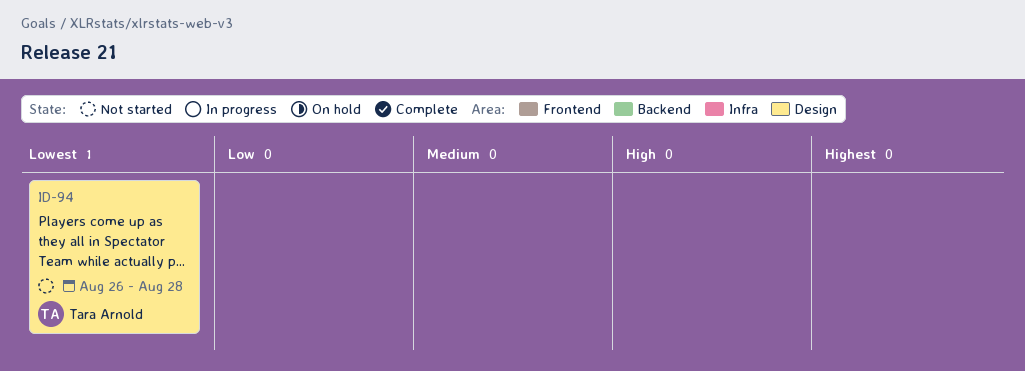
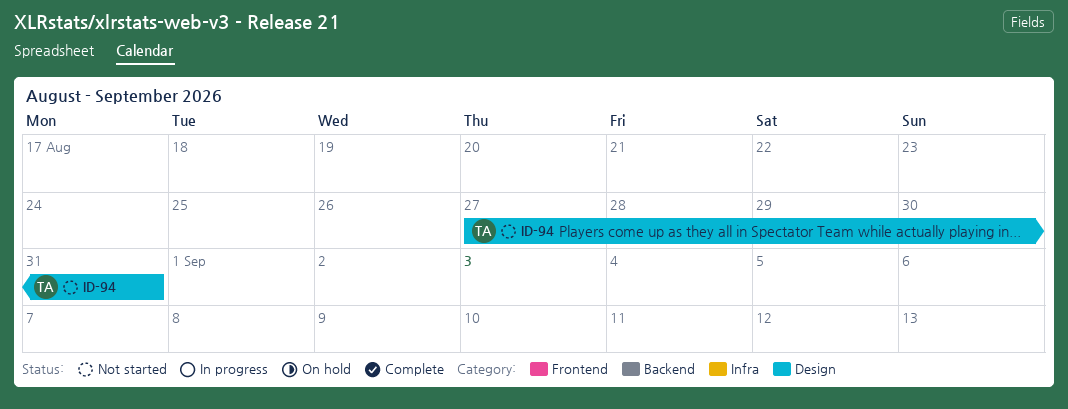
ID-94, start: Aug 26 -> Aug 27
ID-94, due: Aug 28 -> Aug 31

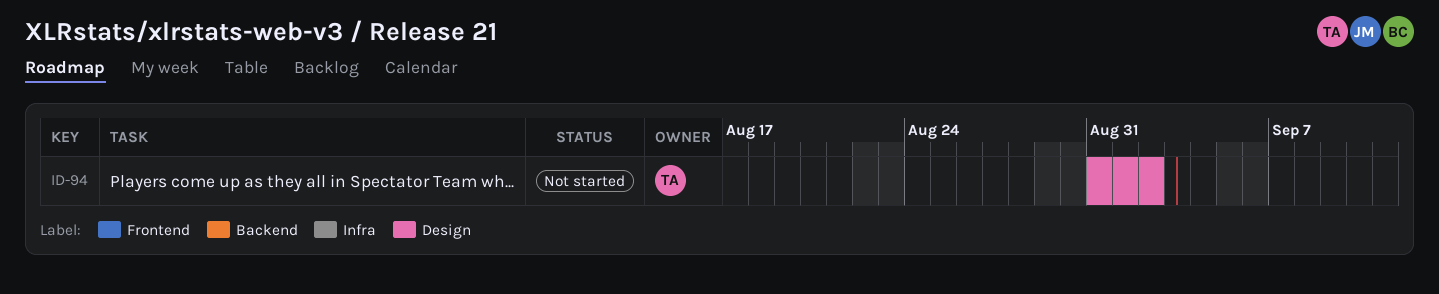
ID-94, start: Aug 27 -> Aug 31
ID-94, due: Aug 31 -> Sep 2

